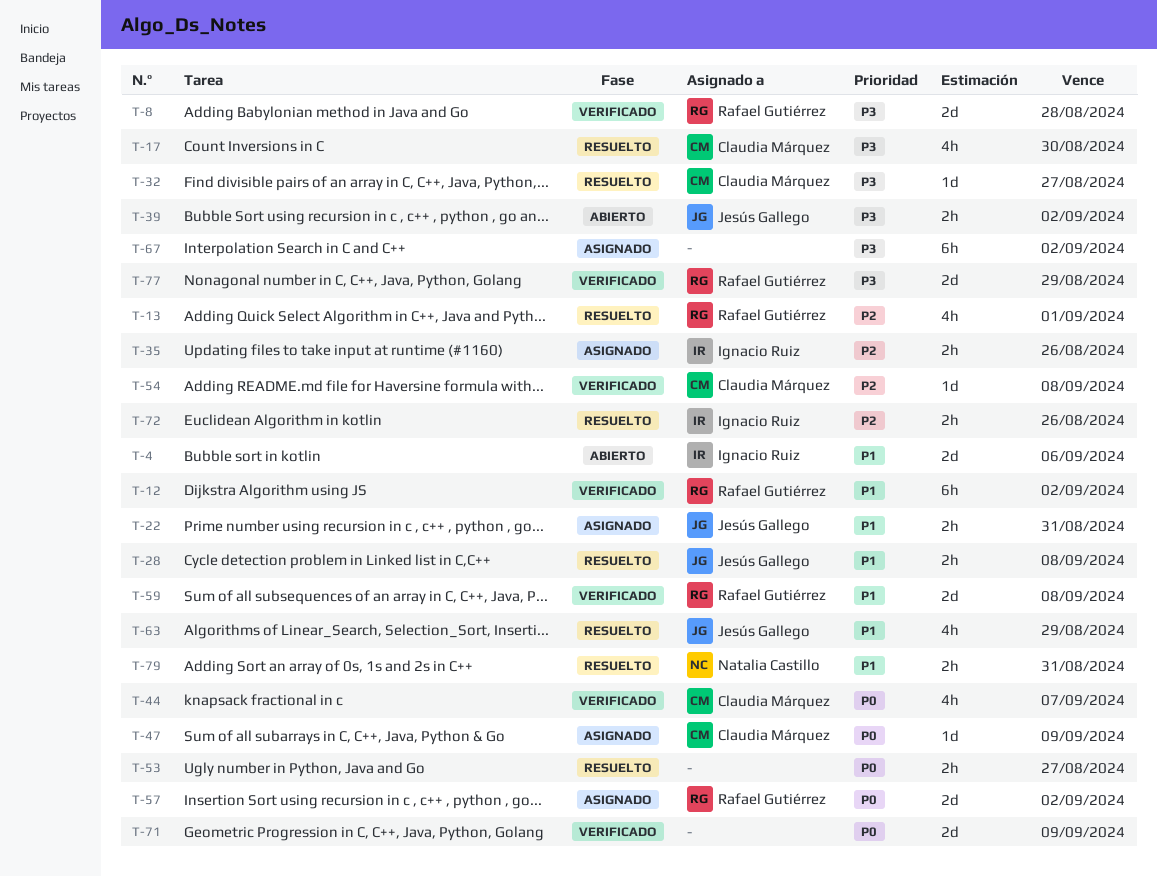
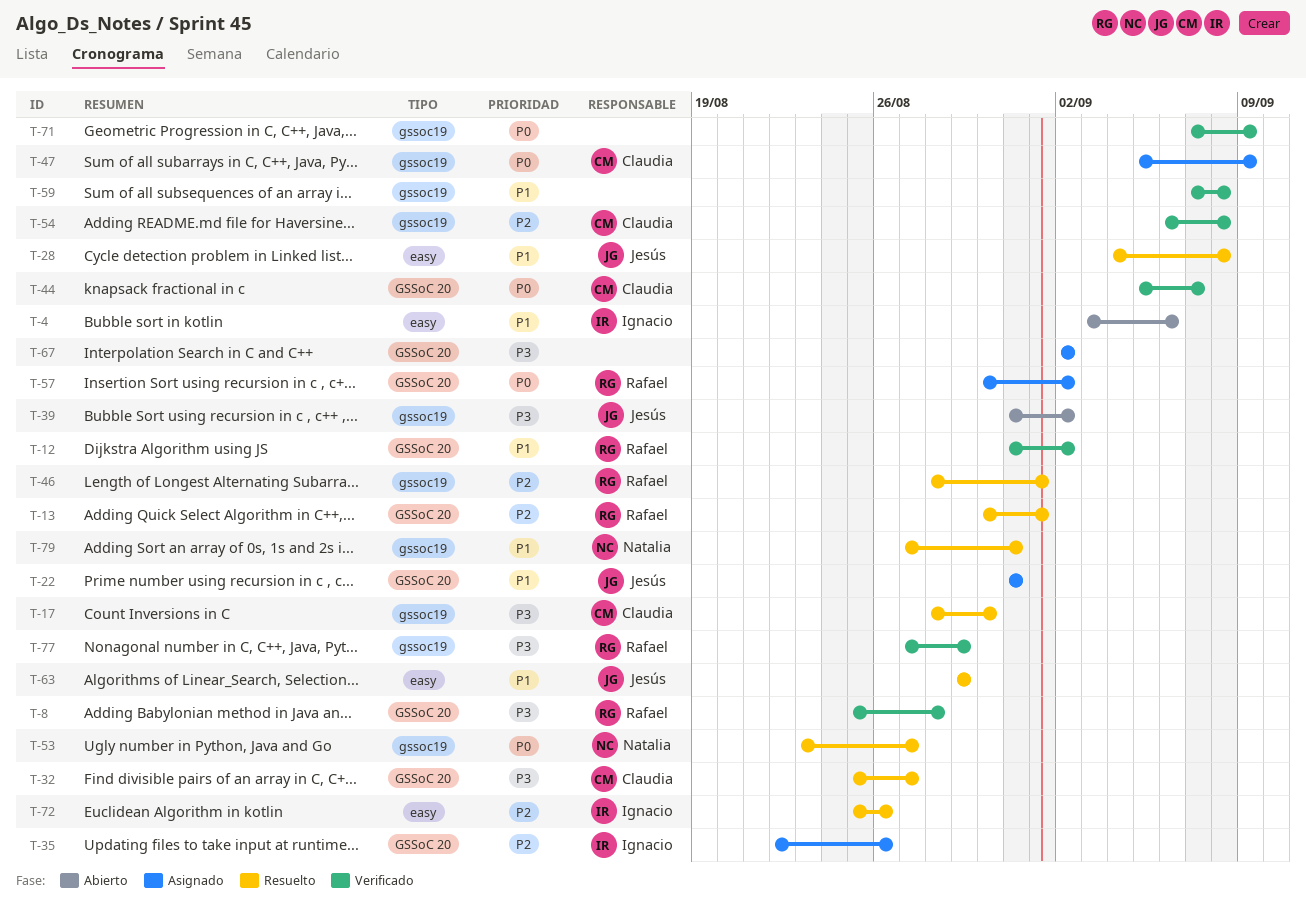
T-46: none -> present
T-53, owner: none -> Natalia Castillo
T-59, owner: Rafael Gutiérrez -> none

